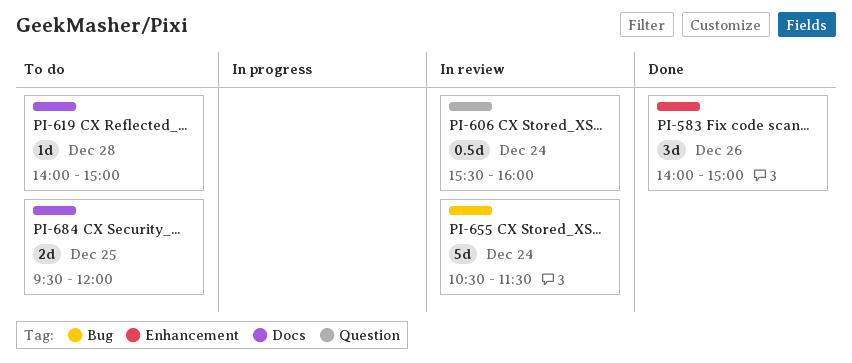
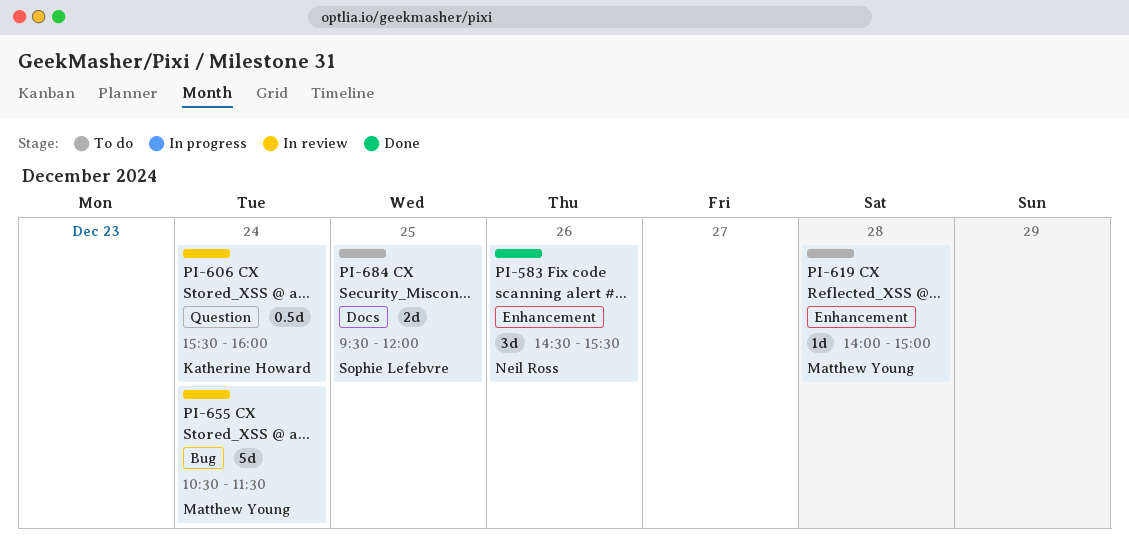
PI-583, begins: 14:00 -> 14:30
PI-583, ends: 15:00 -> 15:30
PI-619, label: Docs -> Enhancement

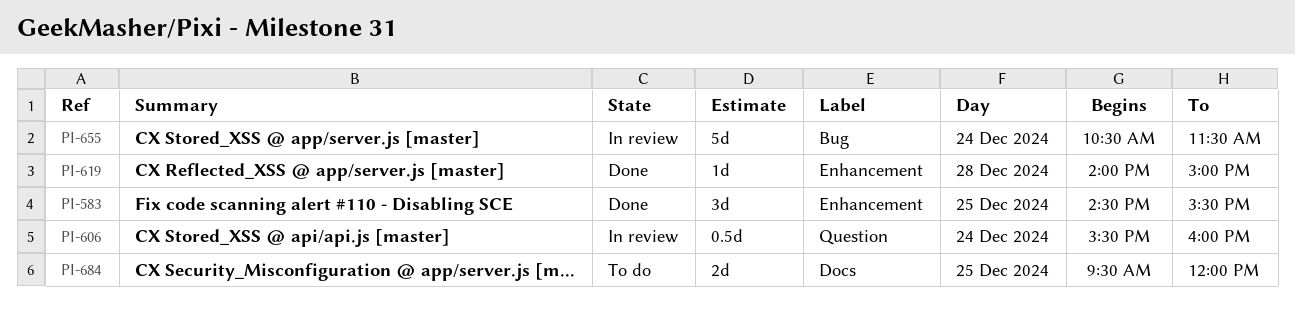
PI-583, day: Dec 26 -> Dec 25
PI-619, status: To do -> Done

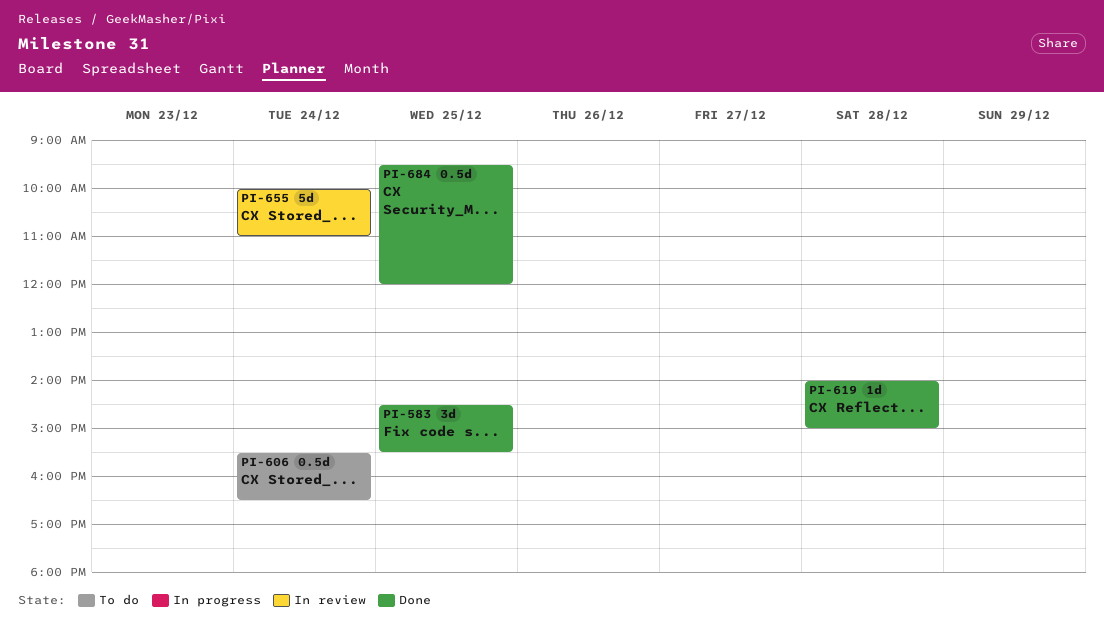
PI-606, status: In review -> To do
PI-606, ends: 16:00 -> 16:30
PI-655, begins: 10:30 -> 10:00
PI-655, ends: 11:30 -> 11:00
PI-684, status: To do -> Done
PI-684, estimate: 2d -> 0.5d

